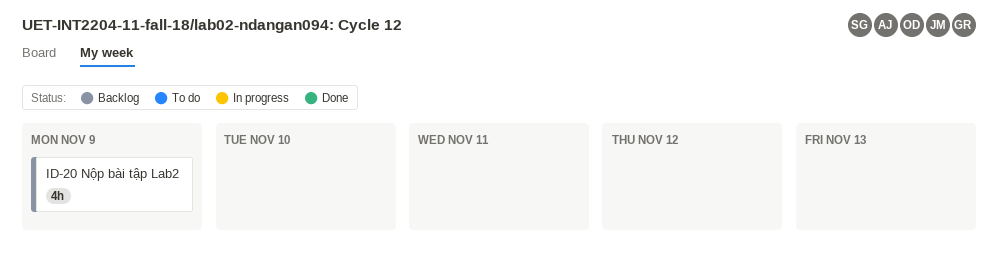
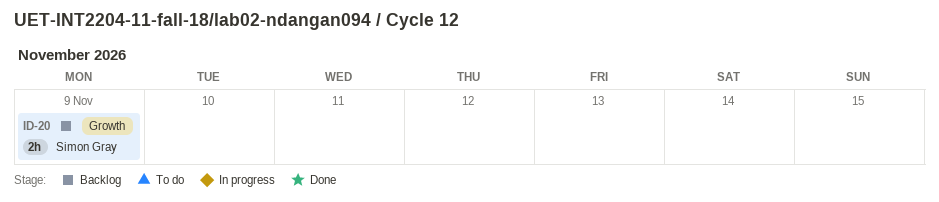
ID-20, estimate: 4h -> 2h

